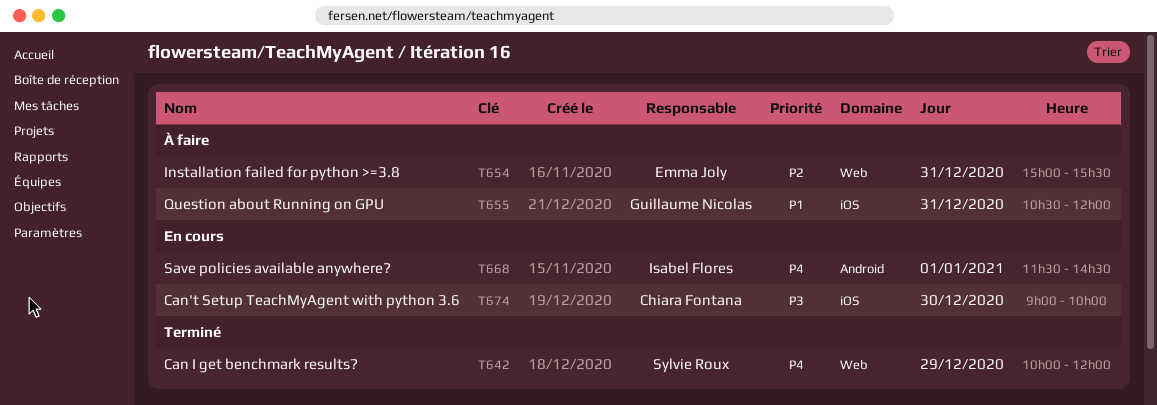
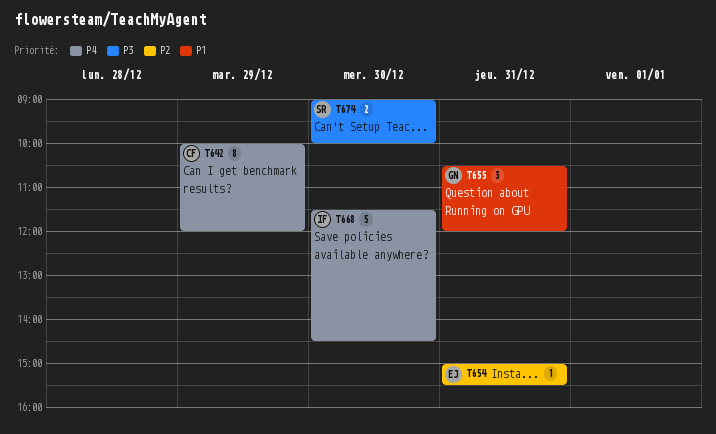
T642, owner: Sylvie Roux -> Chiara Fontana
T668, day: Jan 1 -> Dec 30
T674, owner: Chiara Fontana -> Sylvie Roux

